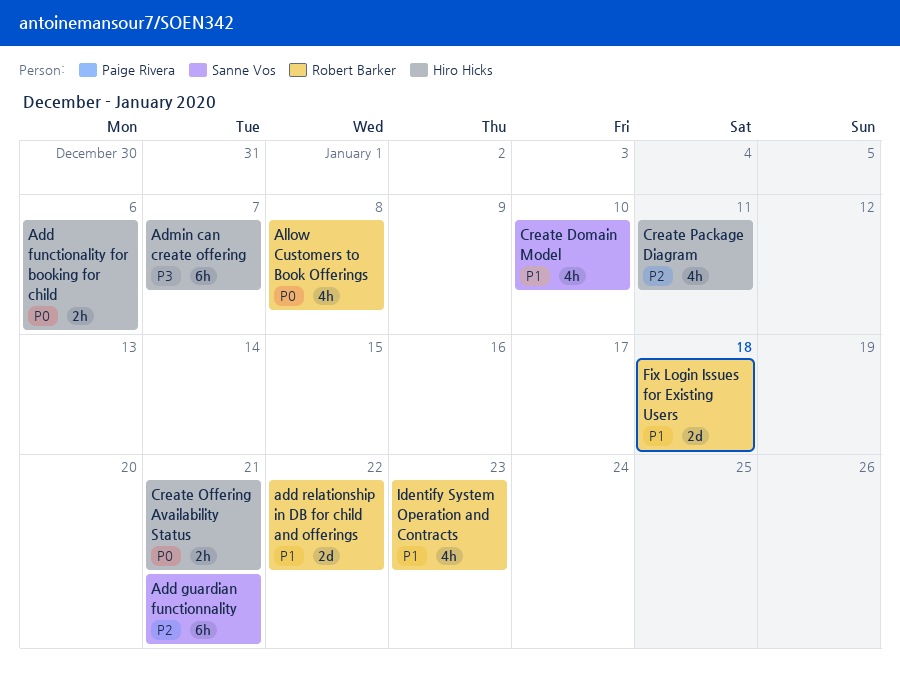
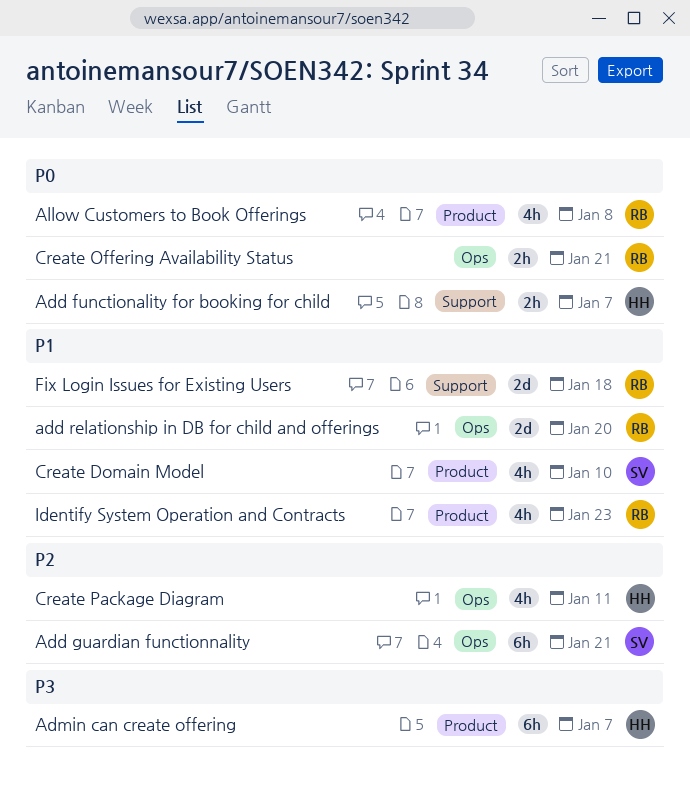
Add functionality for booking for child, due: Jan 6 -> Jan 7
add relationship in DB for child and offerings, due: Jan 22 -> Jan 20
Create Offering Availability Status, owner: Hiro Hicks -> Robert Barker

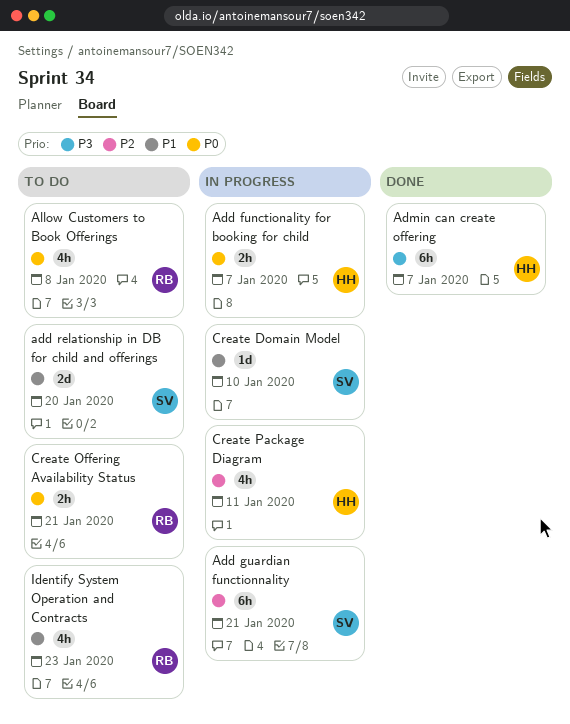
add relationship in DB for child and offerings, owner: RB -> SV
Create Domain Model, estimate: 4h -> 1d
Fix Login Issues for Existing Users: present -> none

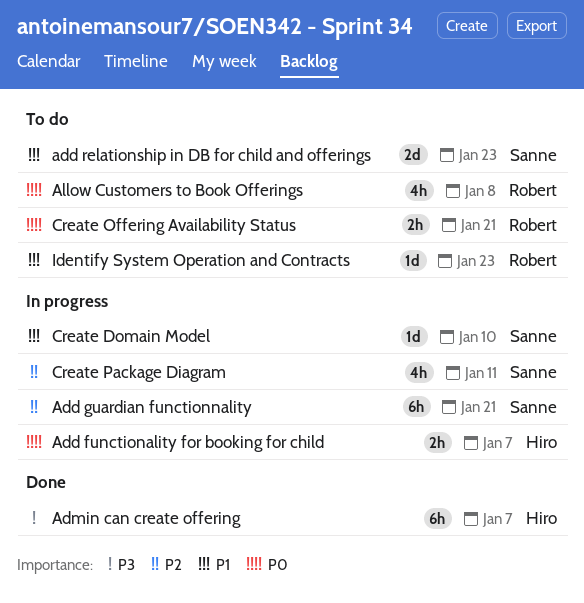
add relationship in DB for child and offerings, due: Jan 20 -> Jan 23
Create Package Diagram, owner: Hiro -> Sanne
Identify System Operation and Contracts, estimate: 4h -> 1d

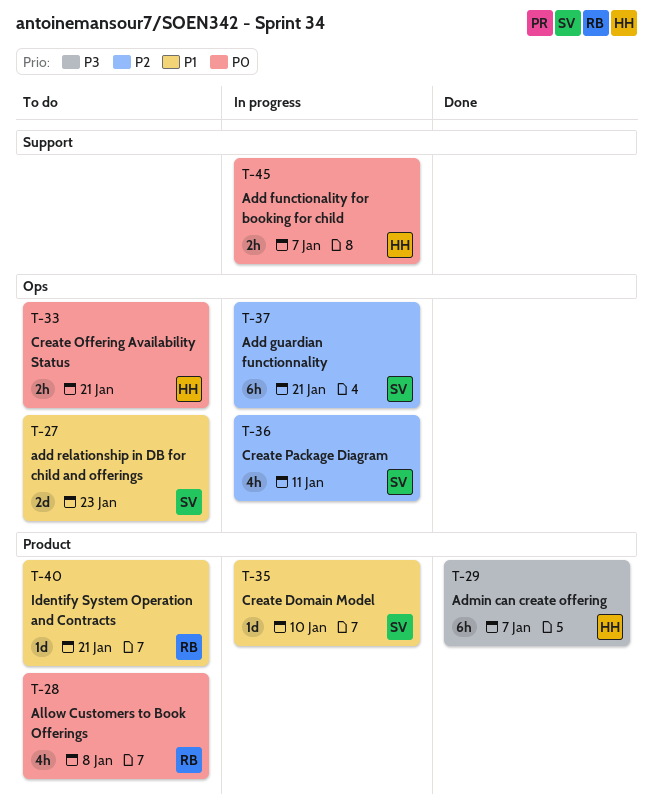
Create Offering Availability Status, owner: Robert -> Hiro
Identify System Operation and Contracts, due: Jan 23 -> Jan 21

